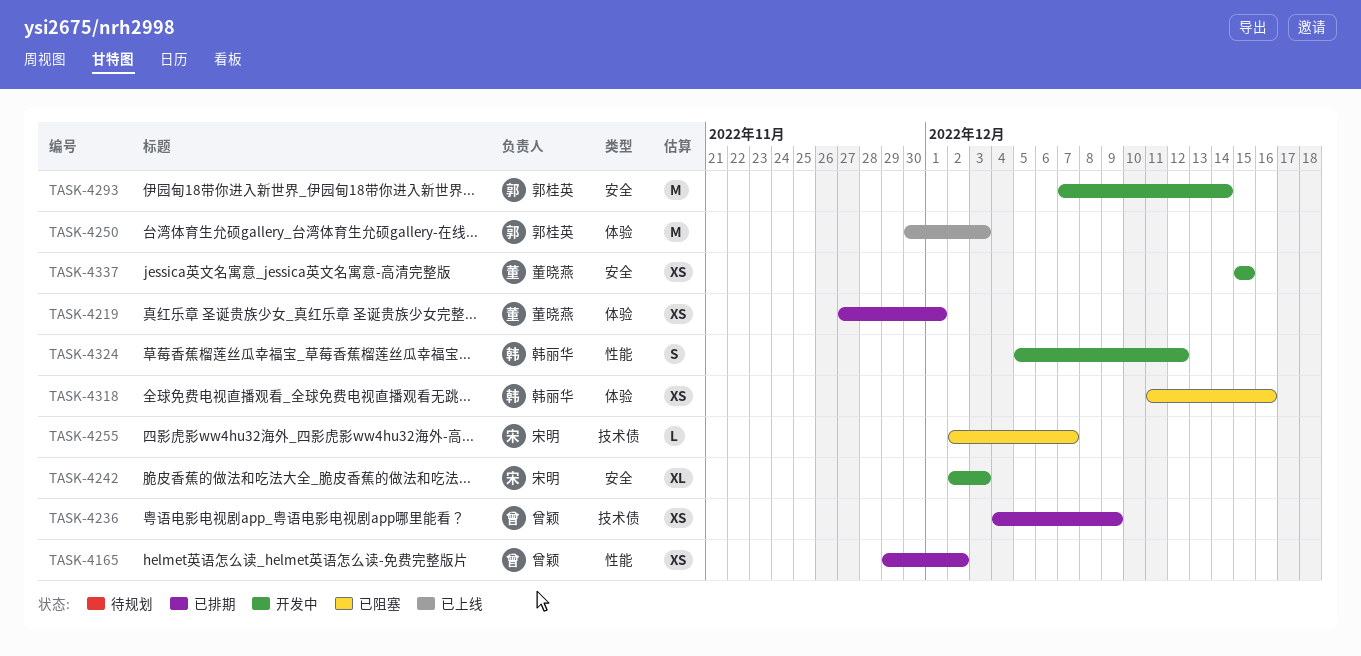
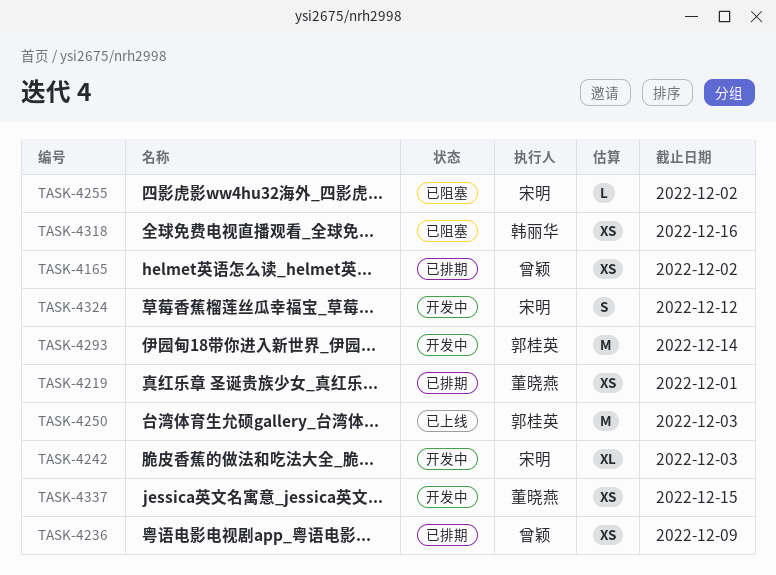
TASK-4255, due: Dec 7 -> Dec 2
TASK-4324, owner: 韩丽华 -> 宋明

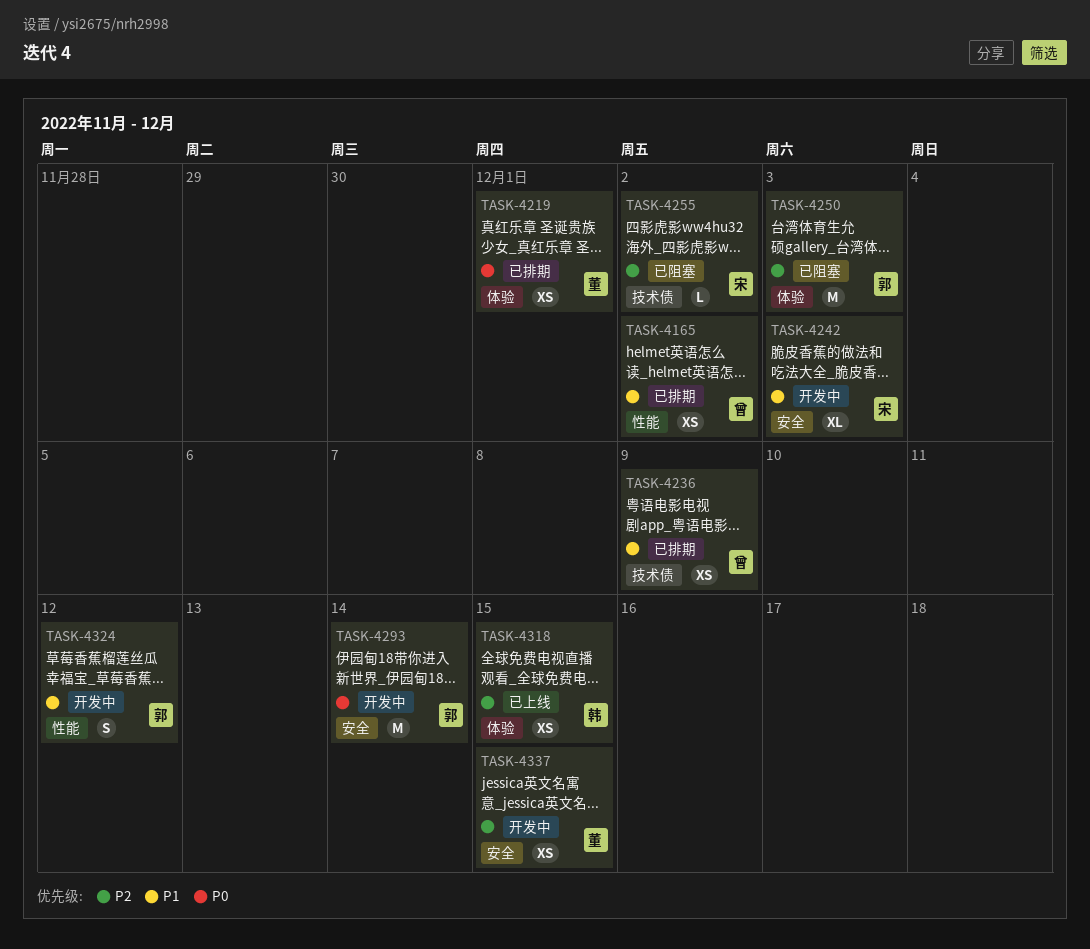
TASK-4250, status: 已上线 -> 已阻塞
TASK-4318, status: 已阻塞 -> 已上线
TASK-4318, due: Dec 16 -> Dec 15
TASK-4324, owner: 宋明 -> 郭桂英

